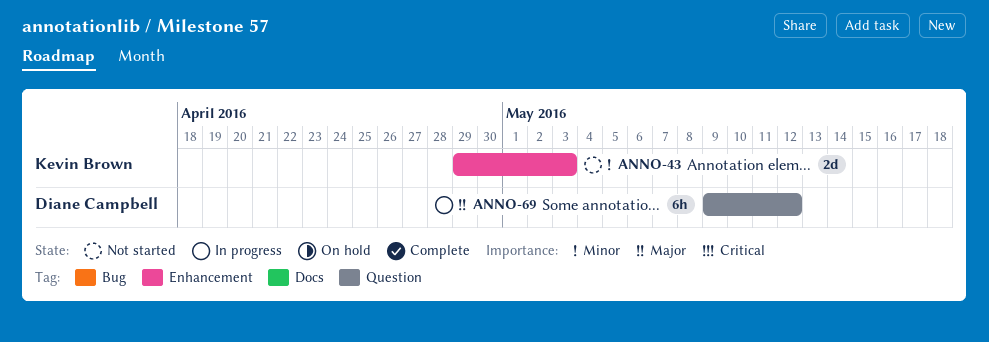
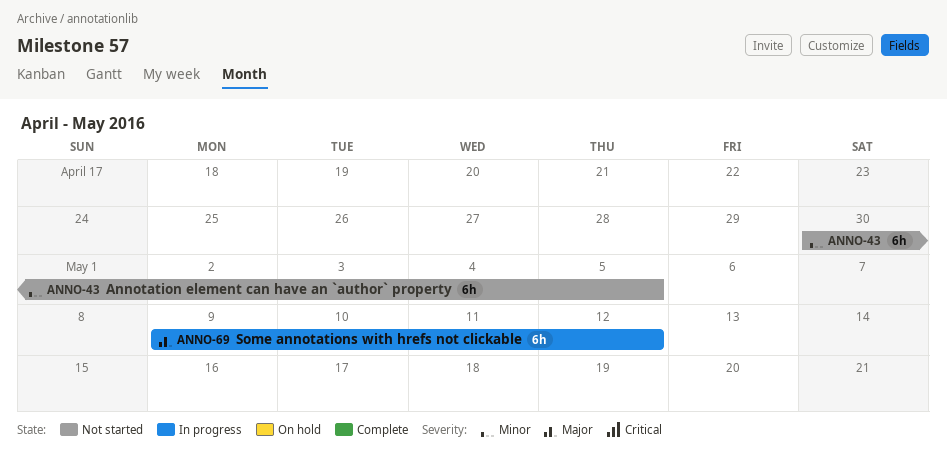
ANNO-43, estimate: 2d -> 6h
ANNO-43, start: Apr 29 -> Apr 30
ANNO-43, due: May 3 -> May 5

